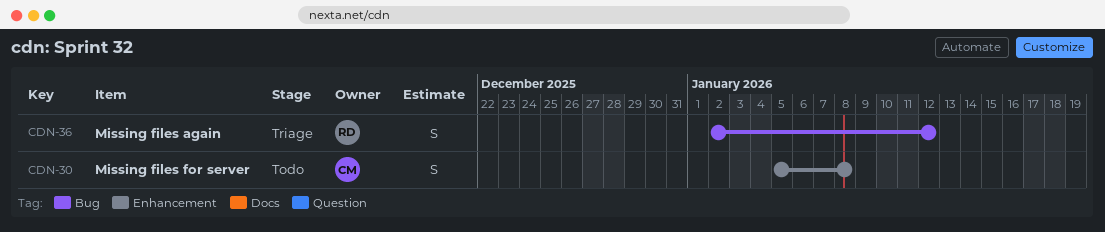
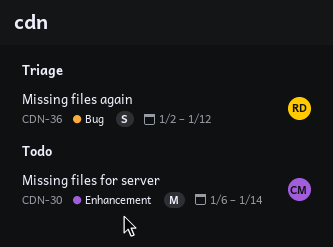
CDN-30, estimate: S -> M
CDN-30, start: Jan 5 -> Jan 6
CDN-30, due: Jan 8 -> Jan 14

